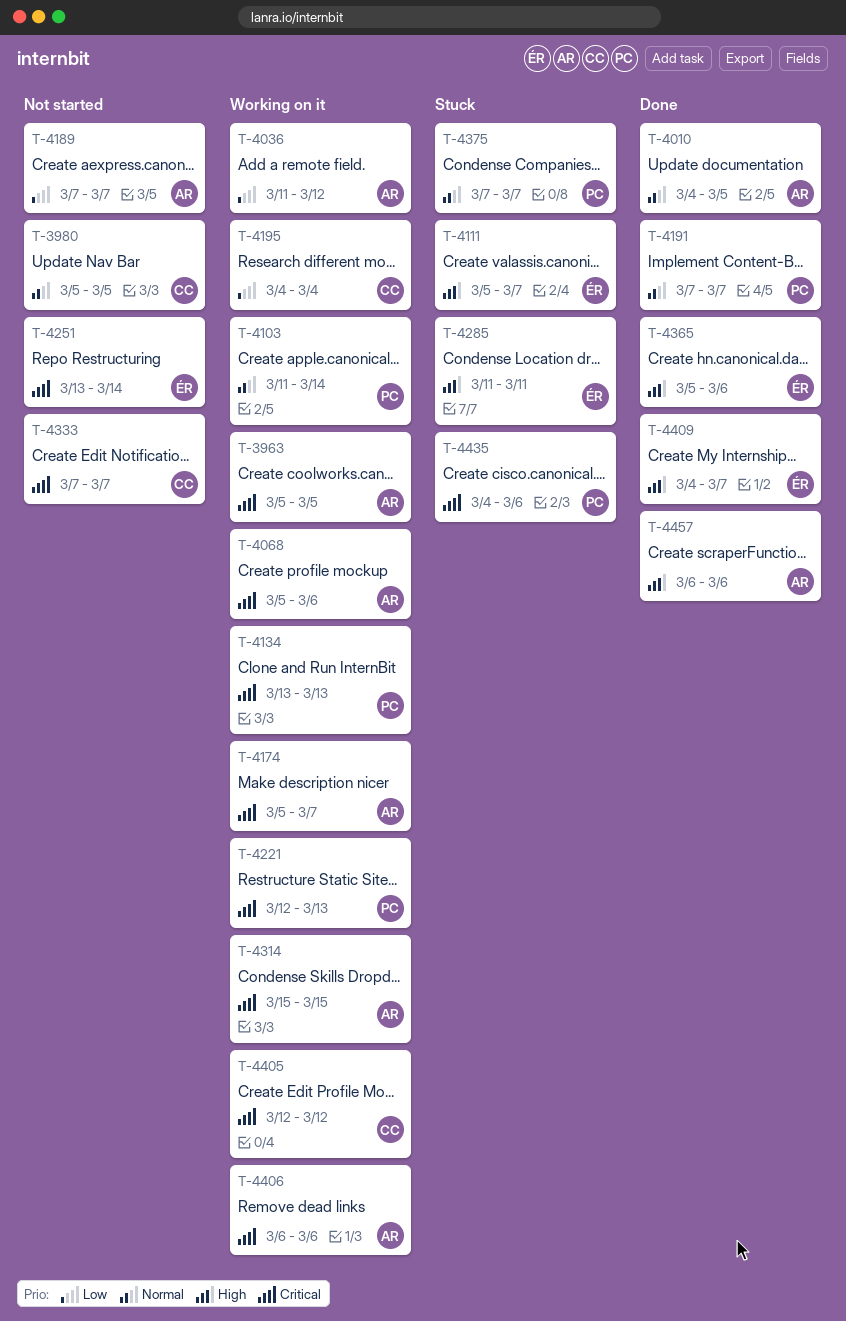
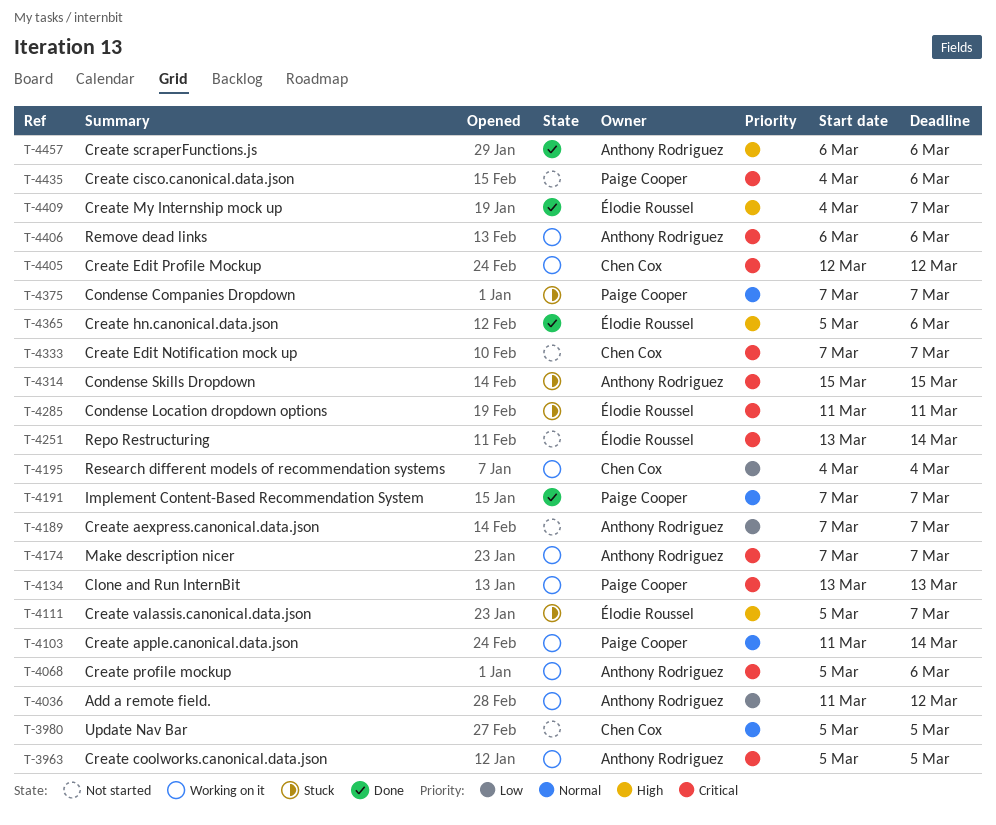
T-4010: present -> none
T-4174, start: Mar 5 -> Mar 7
T-4221: present -> none
T-4285, priority: High -> Critical
T-4314, status: Working on it -> Stuck
T-4435, status: Stuck -> Not started

